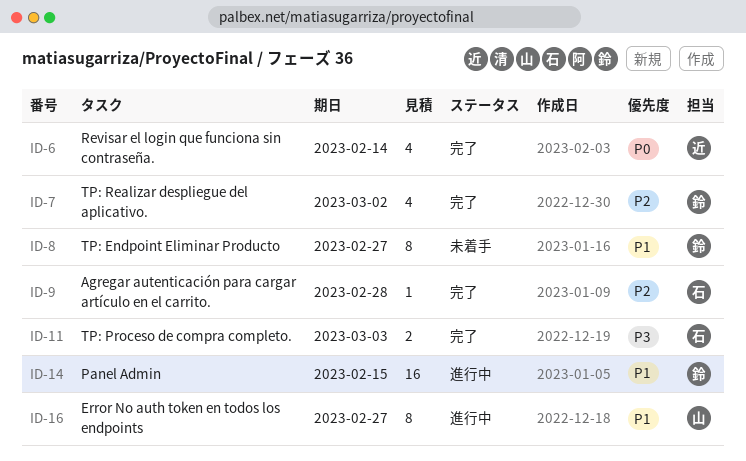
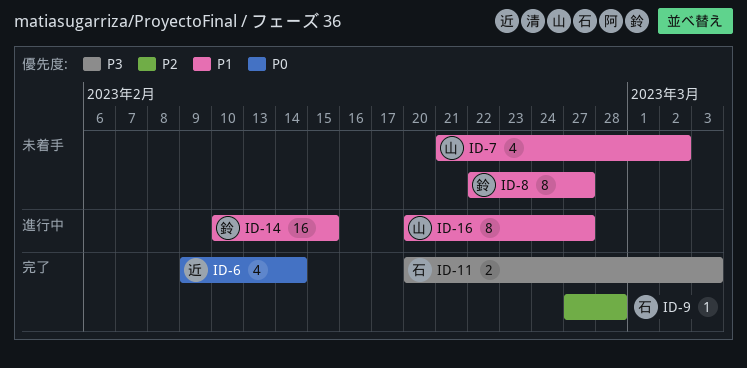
ID-7, status: 完了 -> 未着手
ID-7, owner: 鈴 -> 山
ID-7, priority: P2 -> P1

